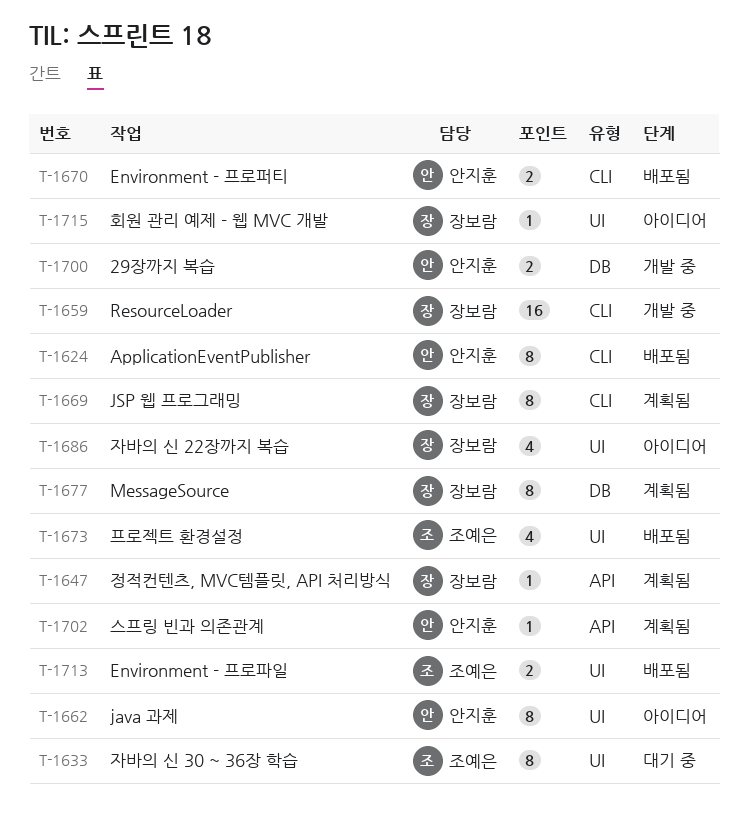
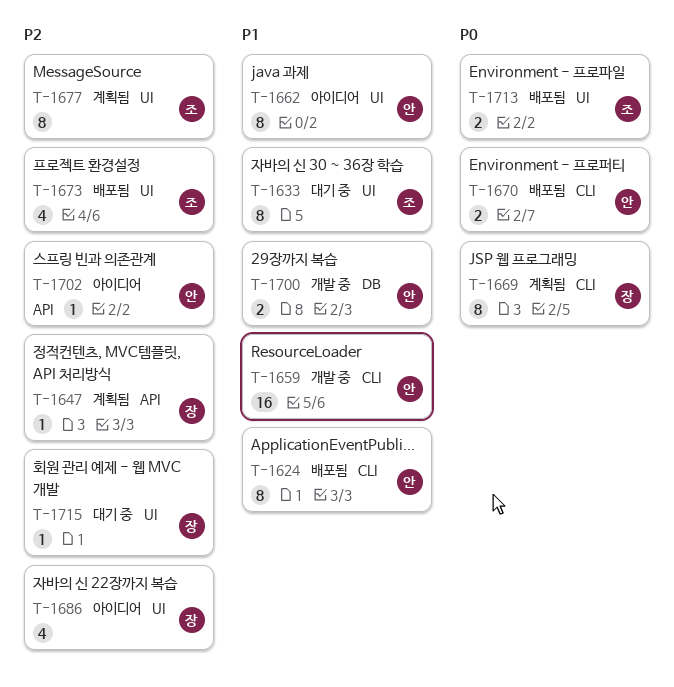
T-1659, owner: 장보람 -> 안지훈
T-1677, owner: 장보람 -> 조예은
T-1677, label: DB -> UI
T-1702, status: 계획됨 -> 아이디어
T-1715, status: 아이디어 -> 대기 중

